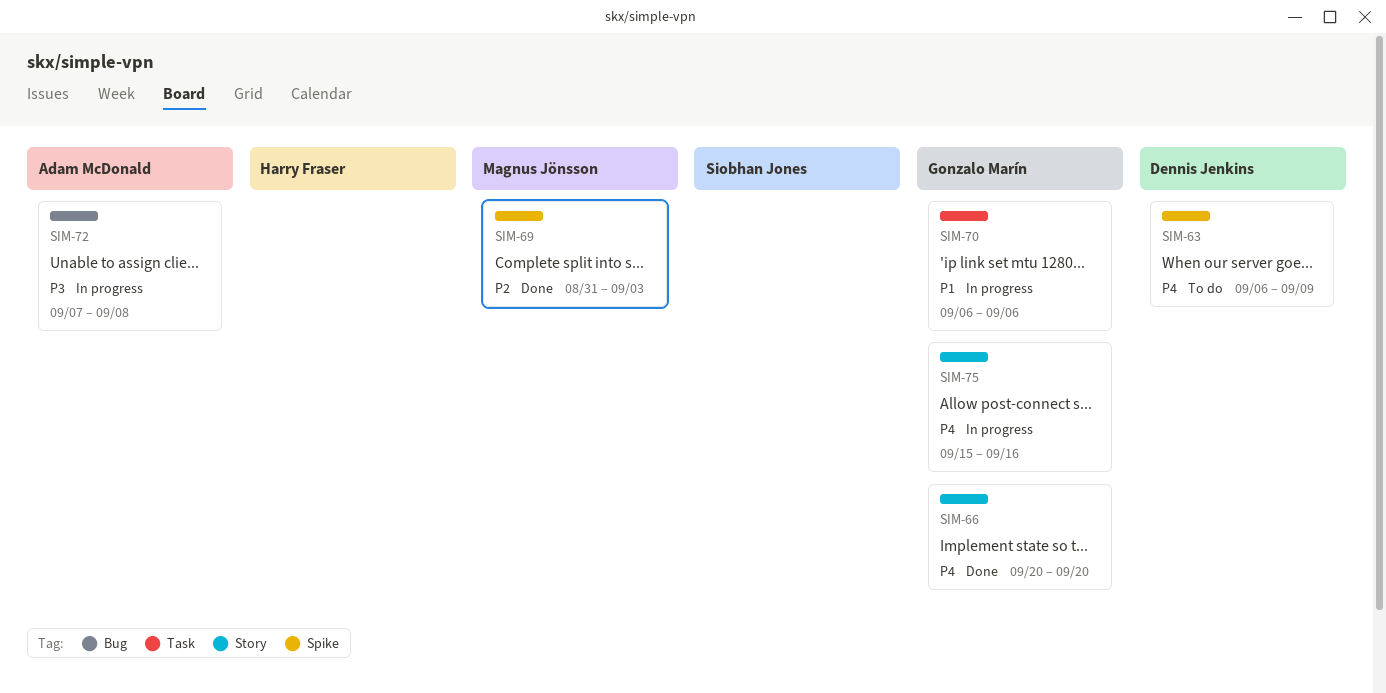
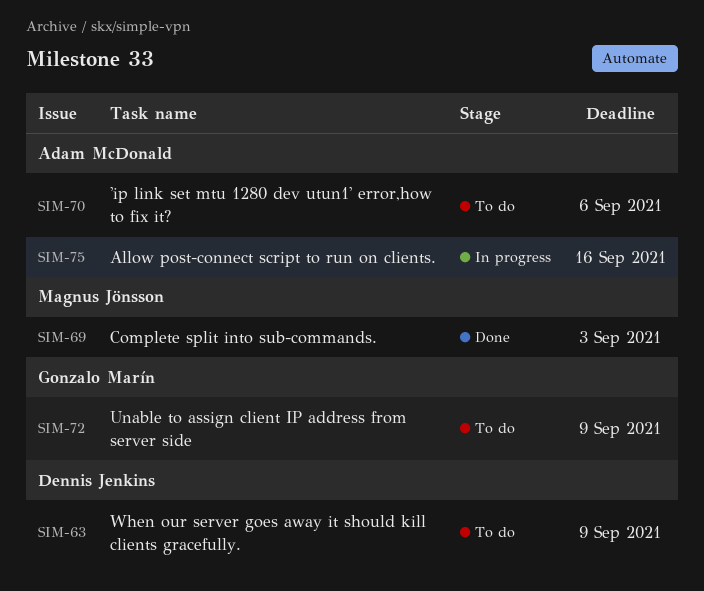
SIM-66: present -> none
SIM-70, status: In progress -> To do
SIM-70, owner: Gonzalo Marín -> Adam McDonald
SIM-72, status: In progress -> To do
SIM-72, owner: Adam McDonald -> Gonzalo Marín
SIM-72, due: Sep 8 -> Sep 9
SIM-75, owner: Gonzalo Marín -> Adam McDonald

